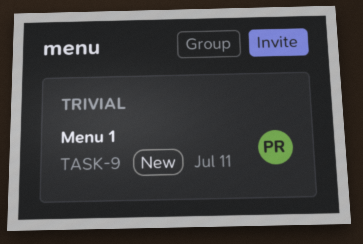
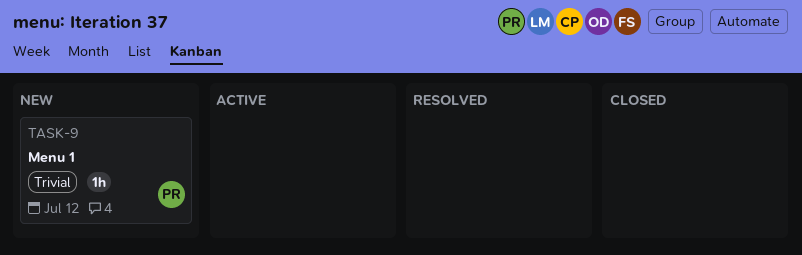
TASK-9, due: Jul 11 -> Jul 12

